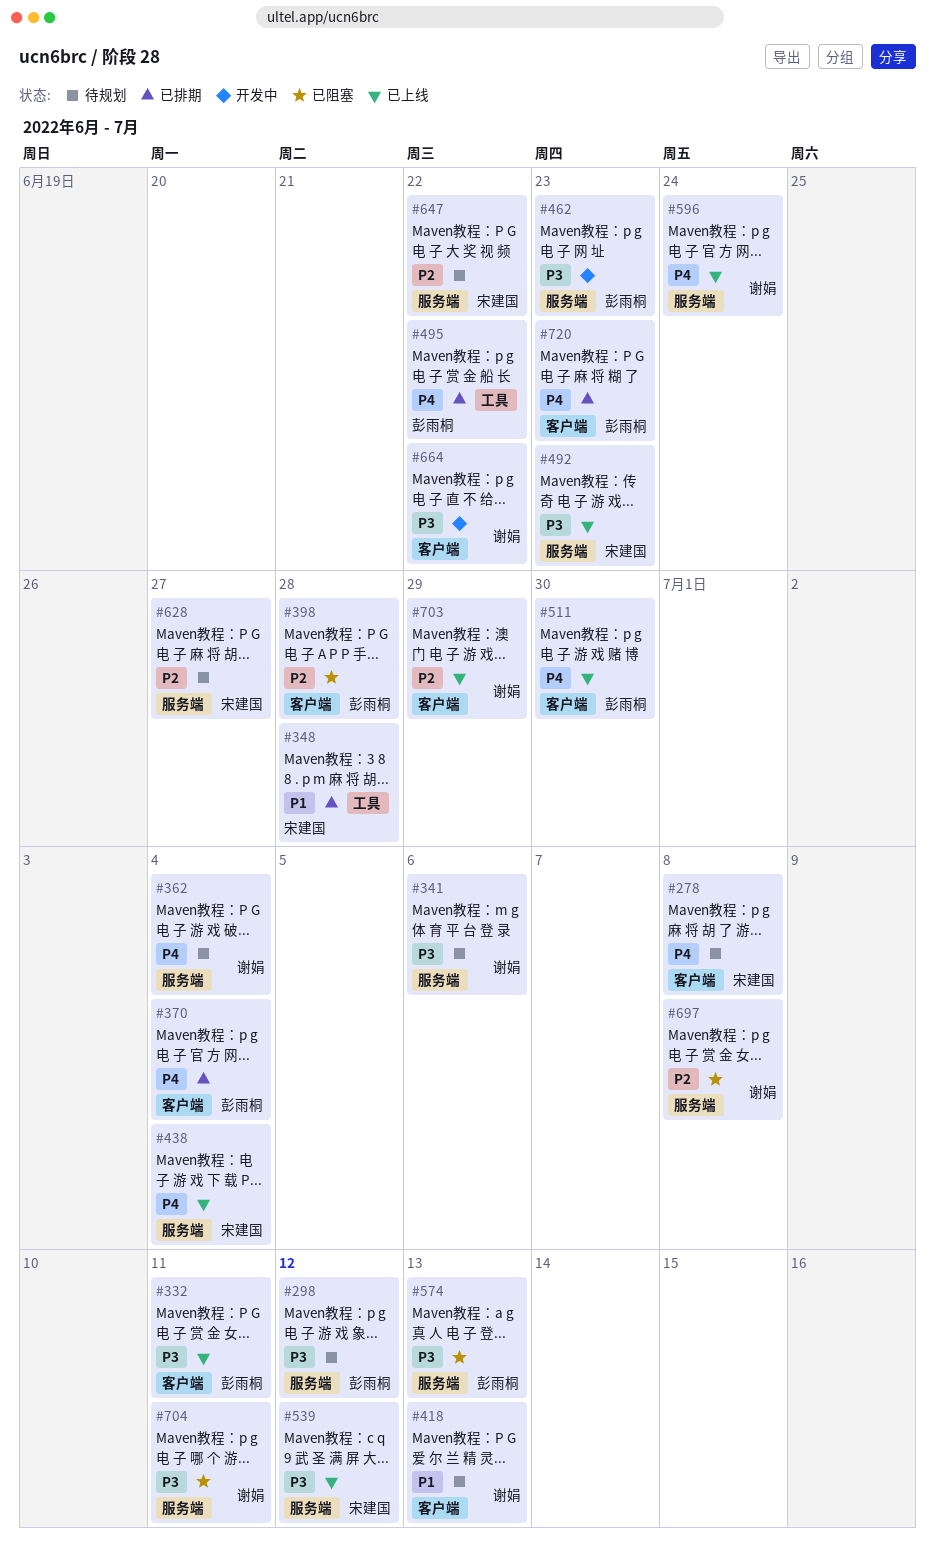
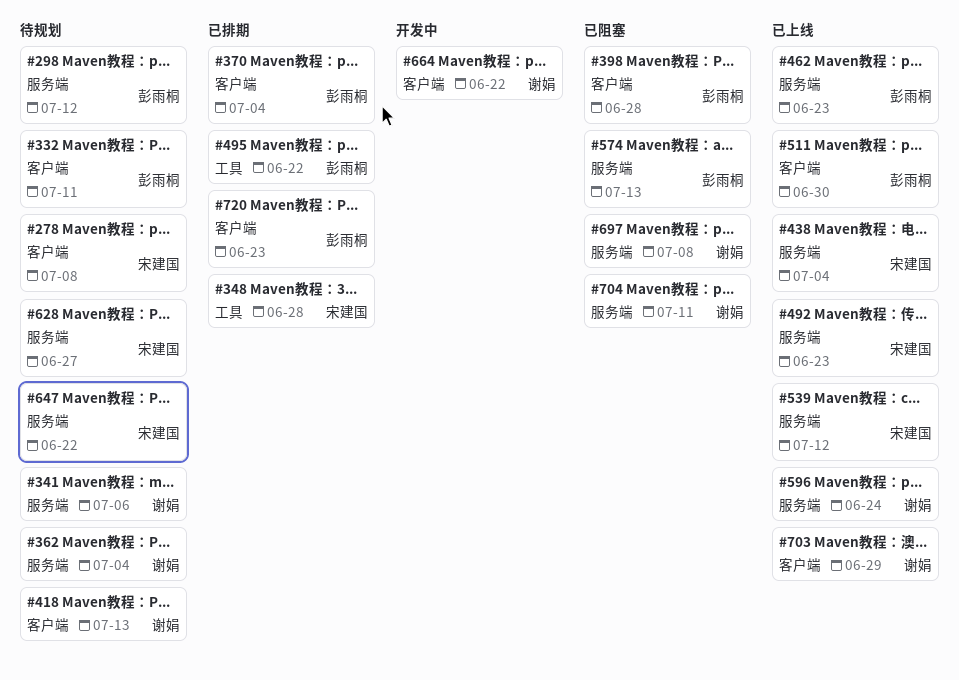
#332, status: 已上线 -> 待规划
#462, status: 开发中 -> 已上线

